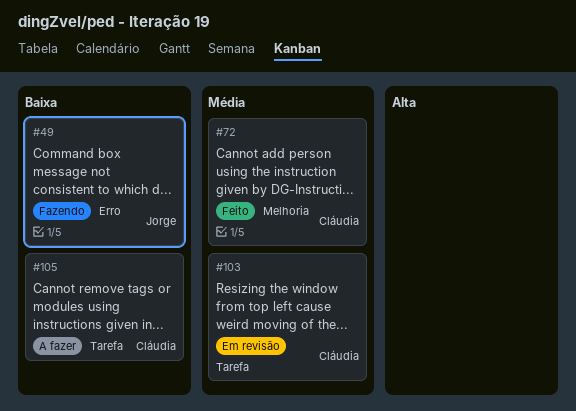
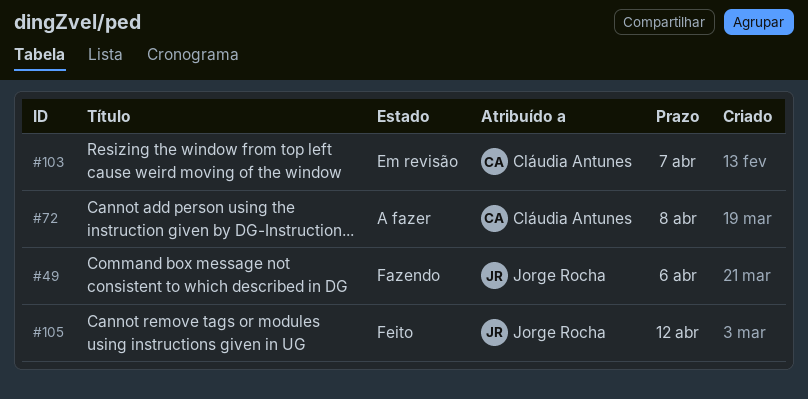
#72, status: Feito -> A fazer
#105, status: A fazer -> Feito
#105, owner: Cláudia Antunes -> Jorge Rocha

